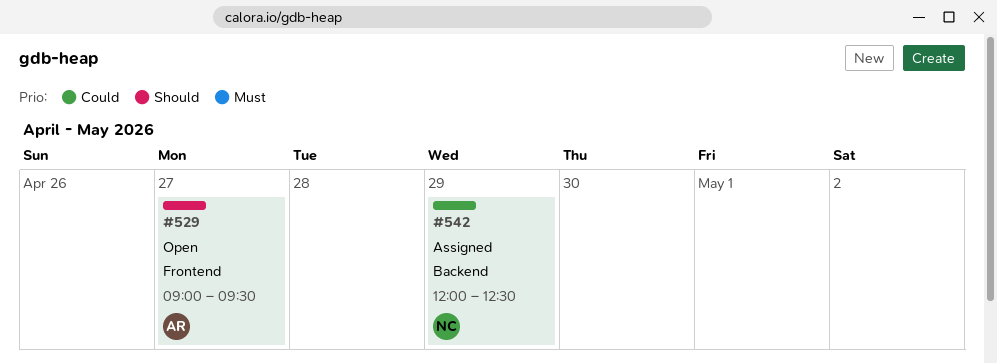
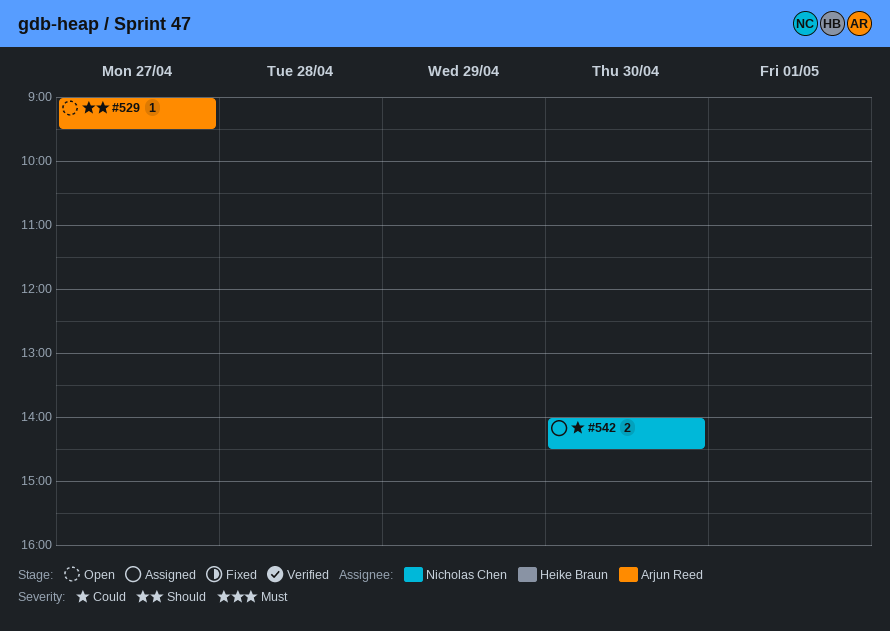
#542, day: Apr 29 -> Apr 30
#542, begins: 12:00 -> 14:00
#542, ends: 12:30 -> 14:30

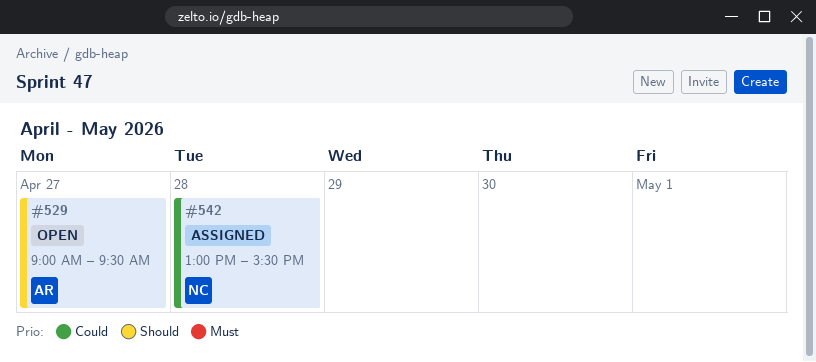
#542, day: Apr 30 -> Apr 28
#542, begins: 14:00 -> 13:00
#542, ends: 14:30 -> 15:30

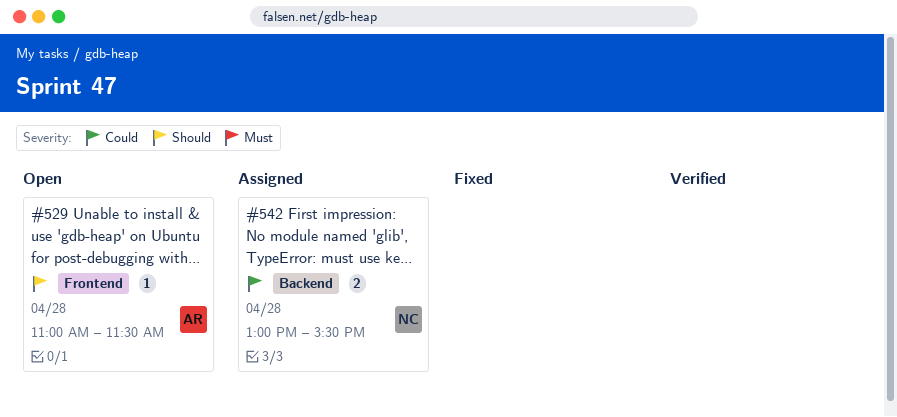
#529, day: Apr 27 -> Apr 28
#529, begins: 09:00 -> 11:00
#529, ends: 09:30 -> 11:30

